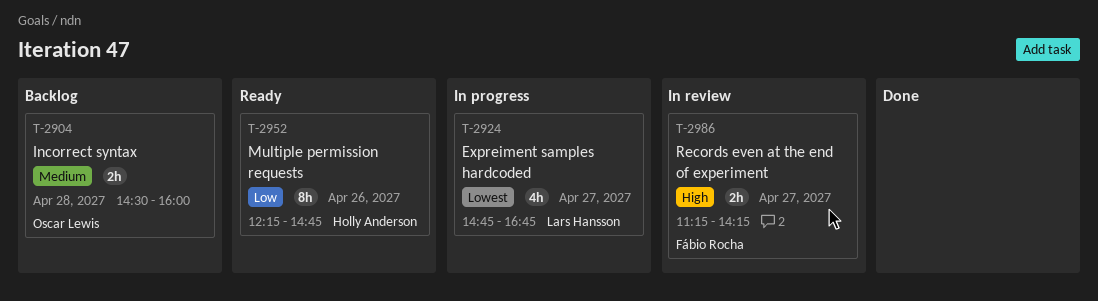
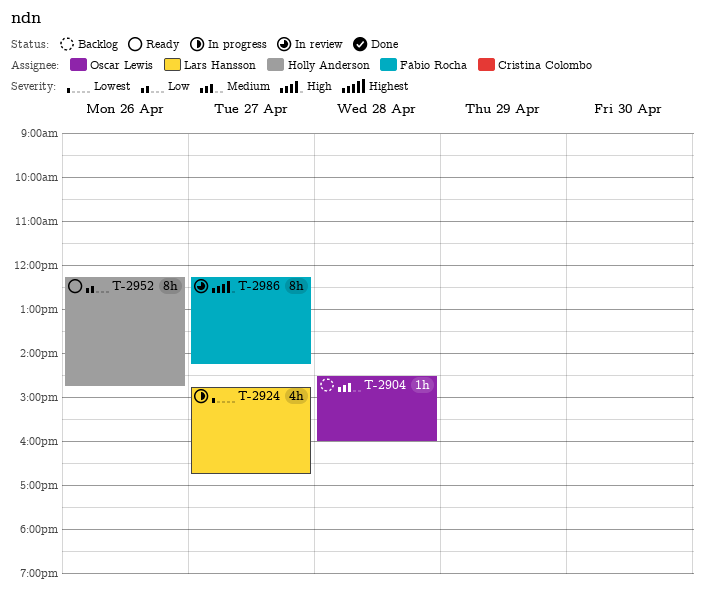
T-2904, estimate: 2h -> 1h
T-2986, estimate: 2h -> 8h
T-2986, begins: 11:15 -> 12:15

